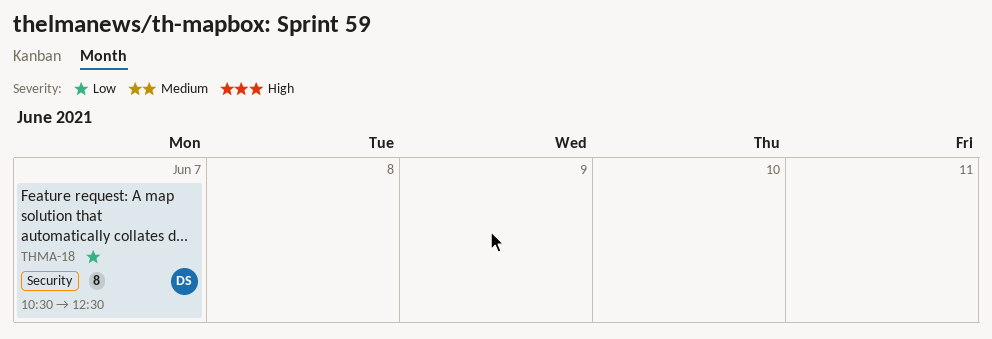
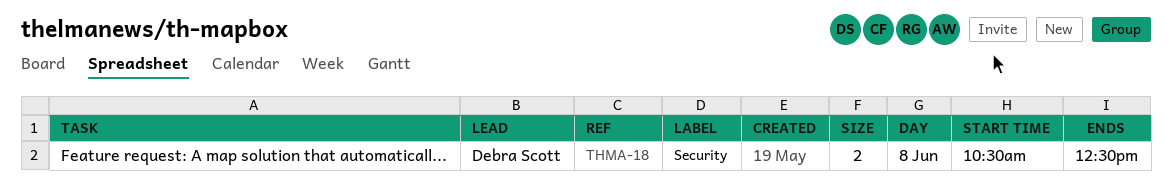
THMA-18, estimate: 8 -> 2
THMA-18, day: Jun 7 -> Jun 8

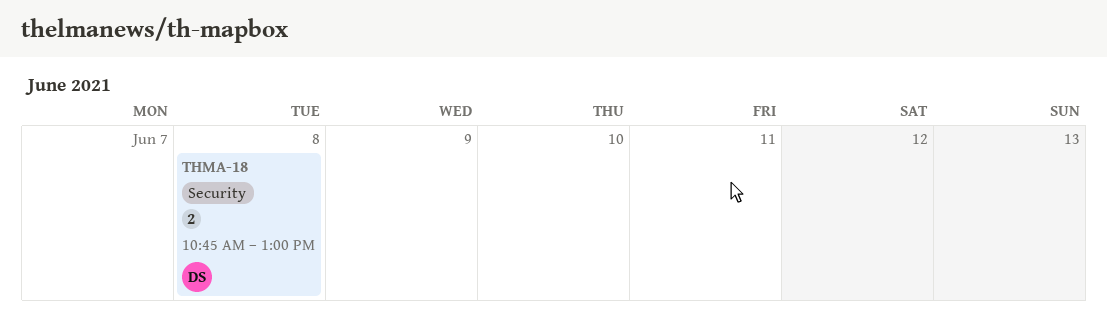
THMA-18, begins: 10:30 -> 10:45
THMA-18, ends: 12:30 -> 13:00

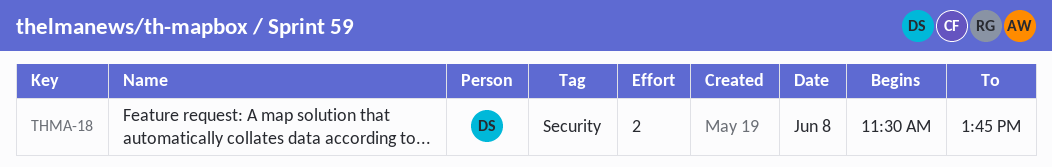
THMA-18, begins: 10:45 -> 11:30
THMA-18, ends: 13:00 -> 13:45

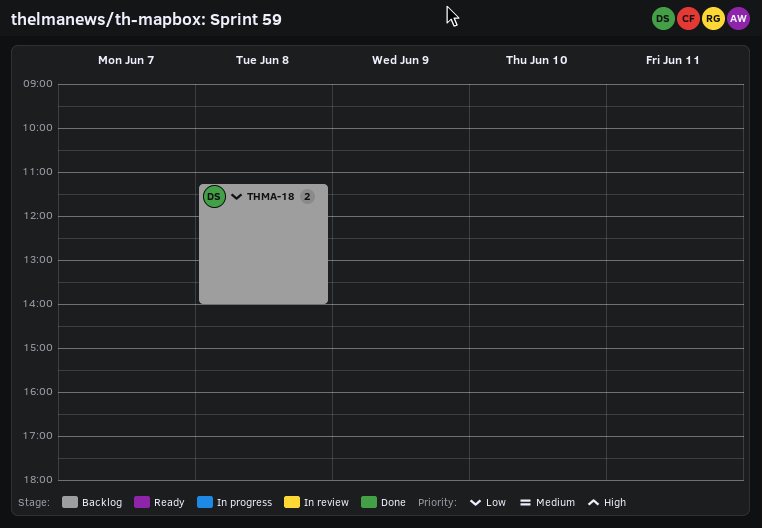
THMA-18, begins: 11:30 -> 11:15
THMA-18, ends: 13:45 -> 14:00

